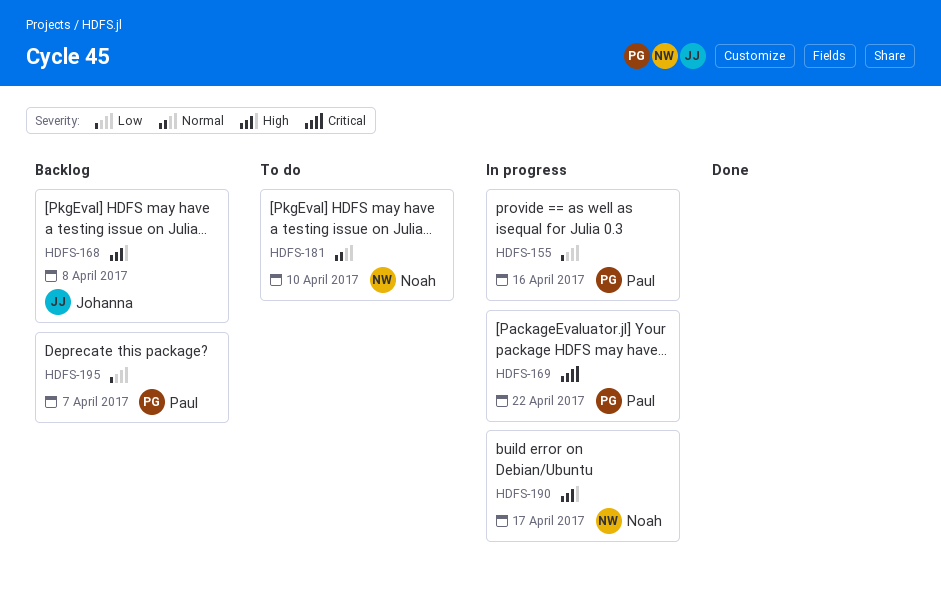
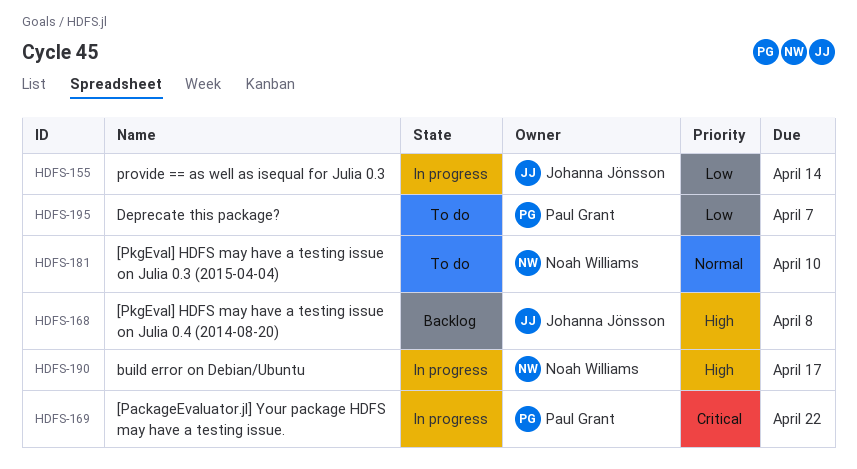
HDFS-155, owner: Paul Grant -> Johanna Jönsson
HDFS-155, due: Apr 16 -> Apr 14
HDFS-195, status: Backlog -> To do

